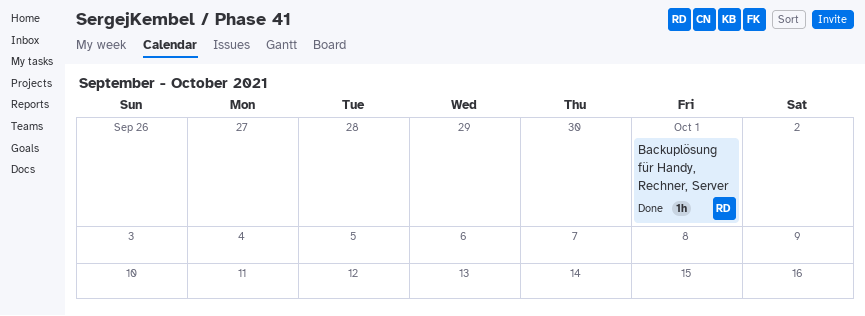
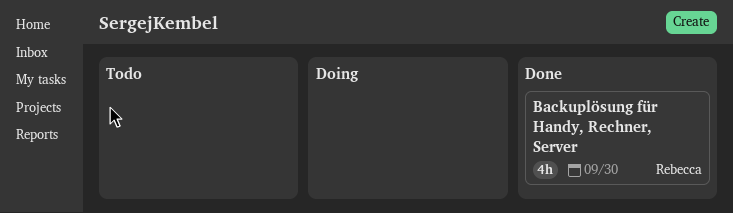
Backuplösung für Handy, Rechner, Server, estimate: 1h -> 4h
Backuplösung für Handy, Rechner, Server, due: Oct 1 -> Sep 30

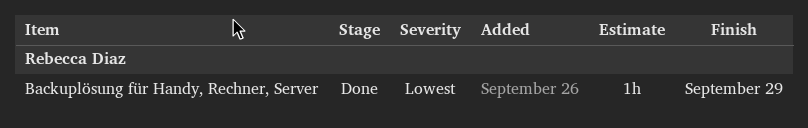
Backuplösung für Handy, Rechner, Server, estimate: 4h -> 1h
Backuplösung für Handy, Rechner, Server, due: Sep 30 -> Sep 29

